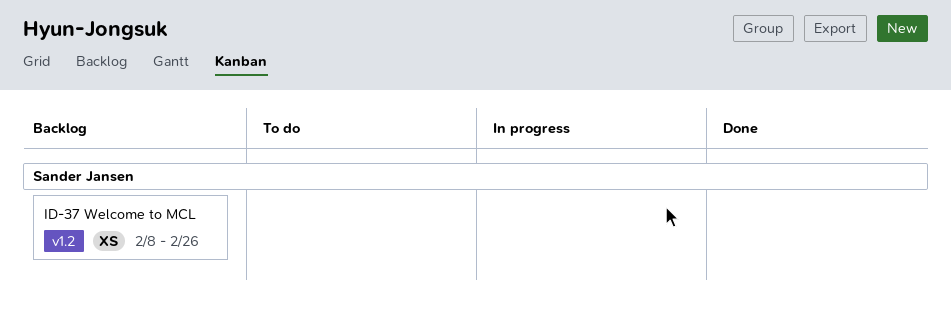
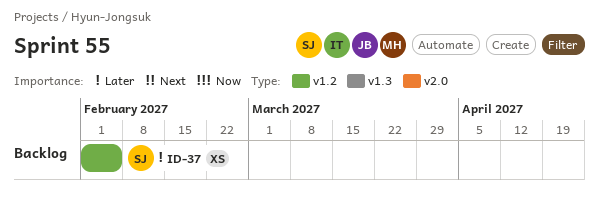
ID-37, start: Feb 8 -> Feb 1
ID-37, due: Feb 26 -> Feb 5

